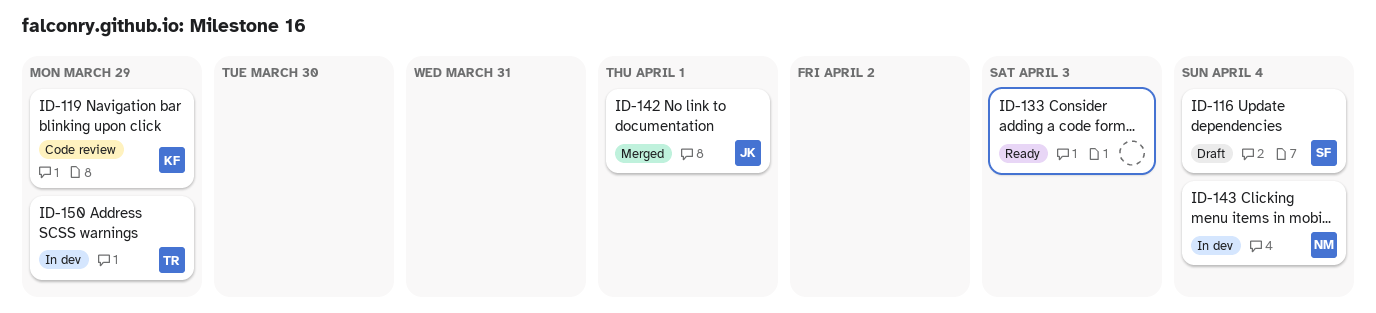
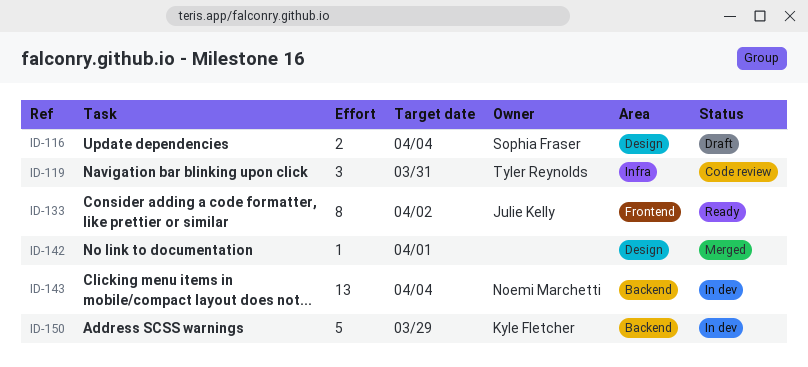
ID-119, owner: Kyle Fletcher -> Tyler Reynolds
ID-119, due: Mar 29 -> Mar 31
ID-133, owner: none -> Julie Kelly
ID-133, due: Apr 3 -> Apr 2
ID-142, owner: Julie Kelly -> none
ID-150, owner: Tyler Reynolds -> Kyle Fletcher

